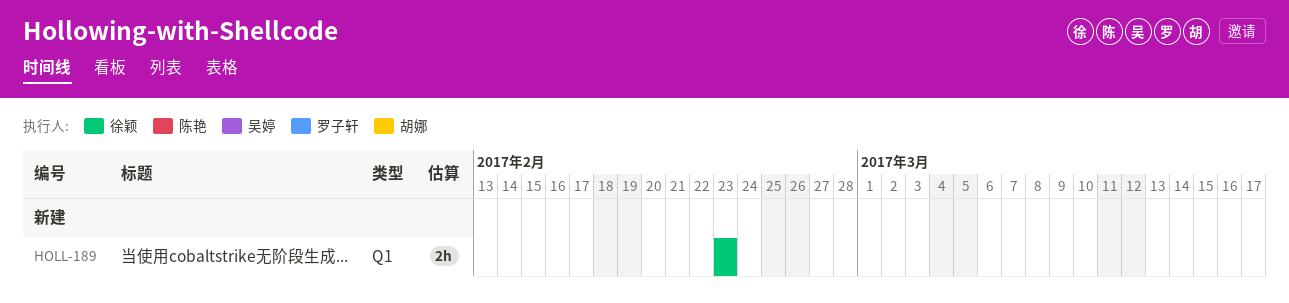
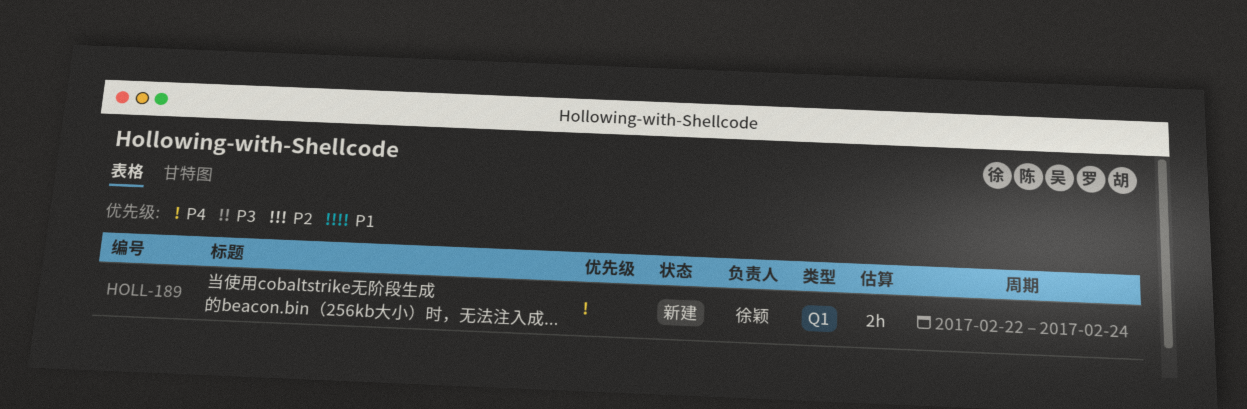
HOLL-189, start: Feb 23 -> Feb 22
HOLL-189, due: Feb 23 -> Feb 24

